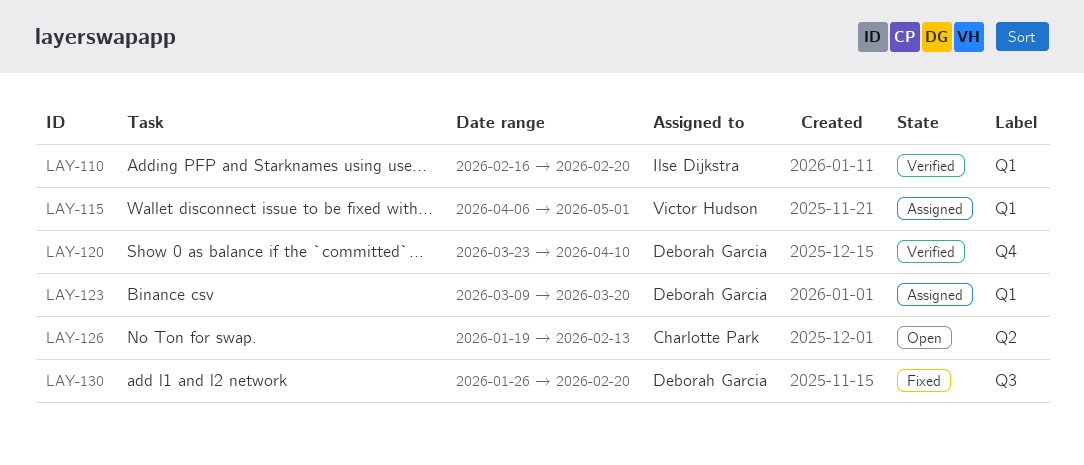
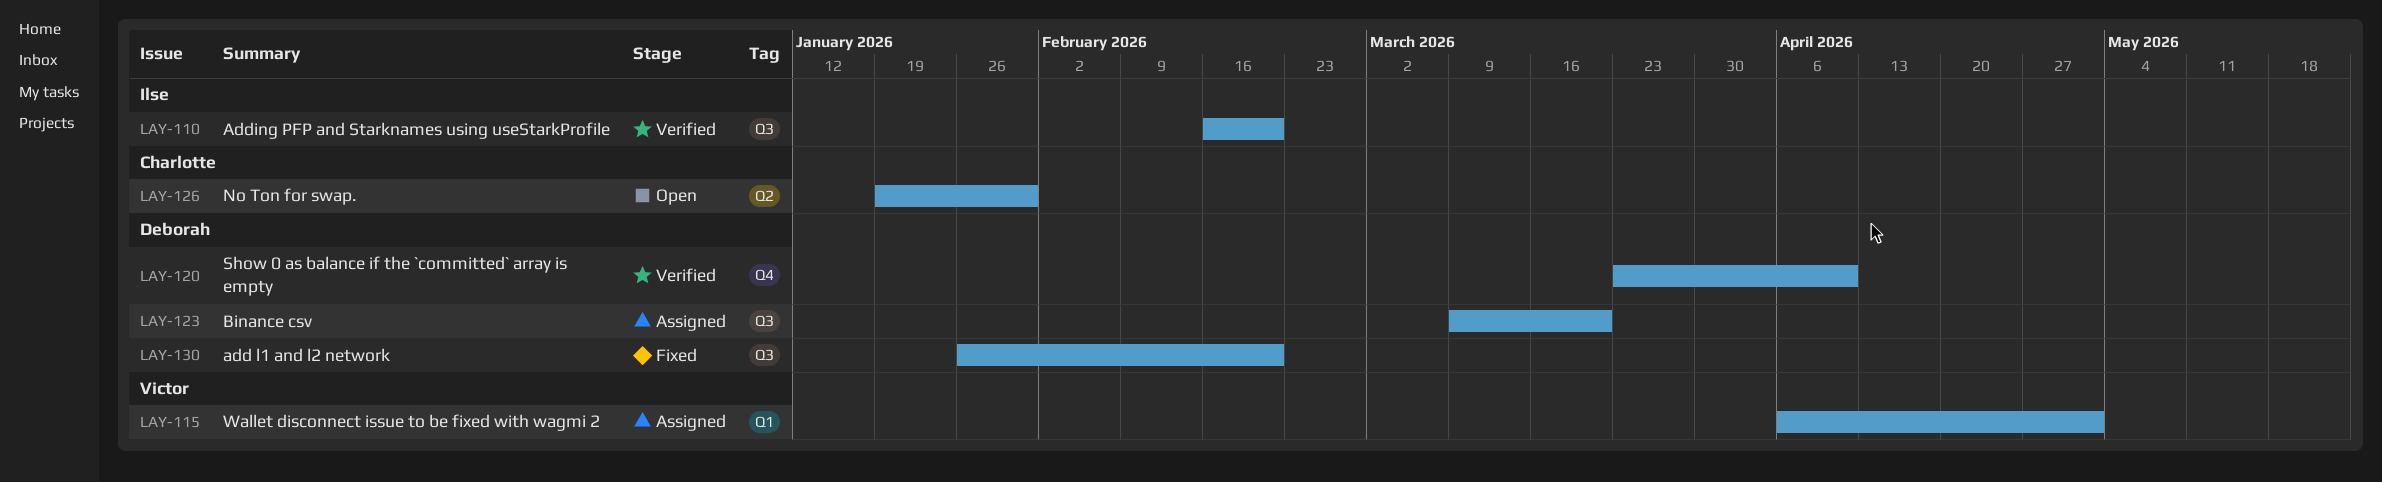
LAY-110, label: Q1 -> Q3
LAY-123, label: Q1 -> Q3
LAY-126, due: Feb 13 -> Jan 30

